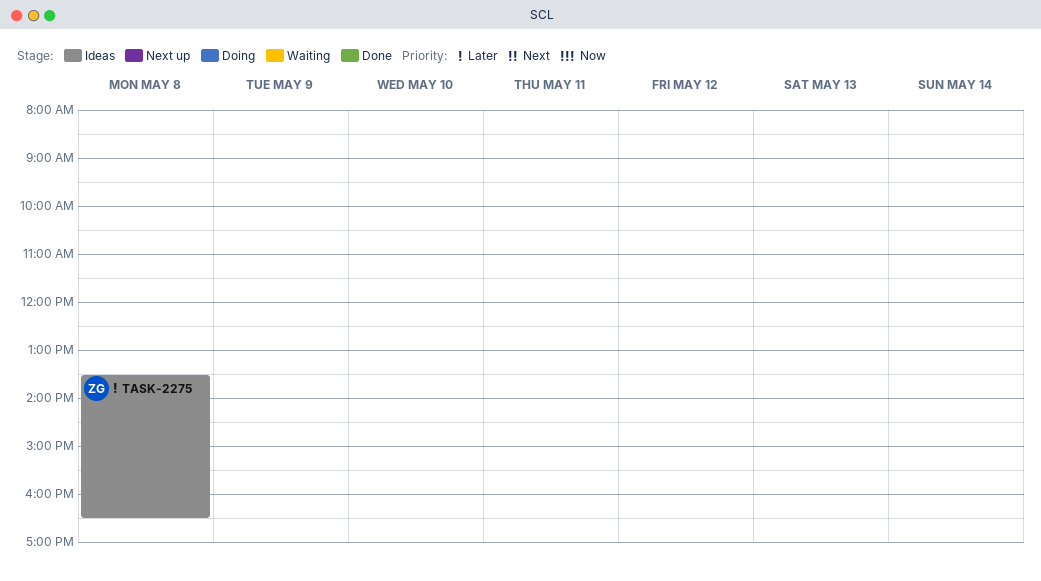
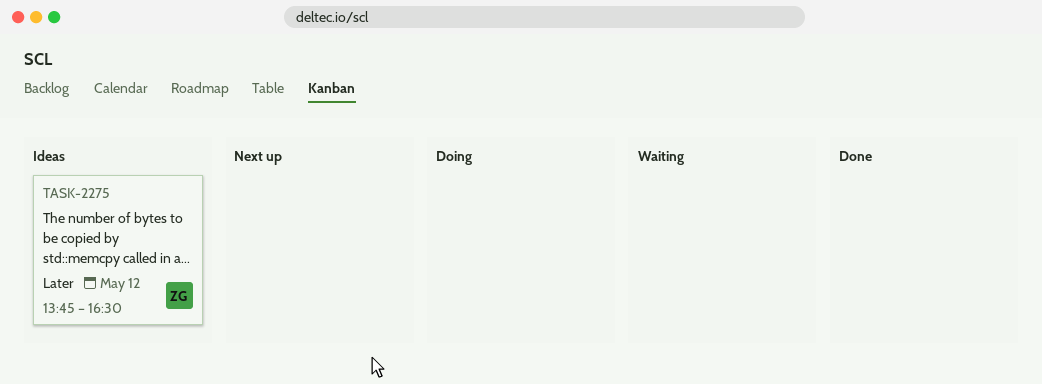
TASK-2275, day: May 8 -> May 12
TASK-2275, begins: 13:30 -> 13:45

